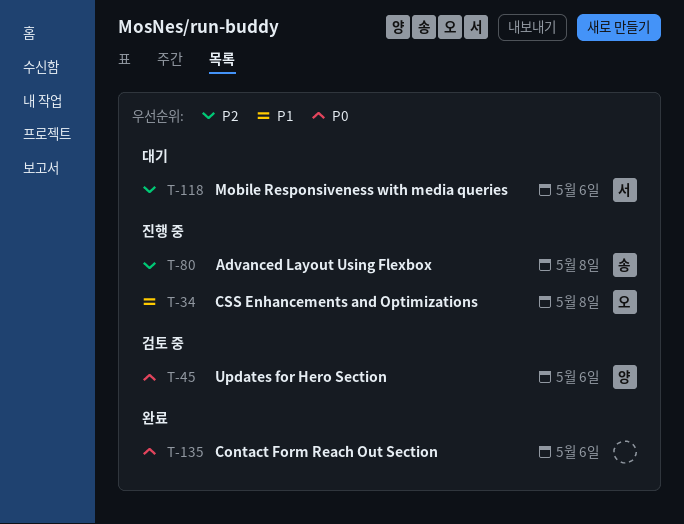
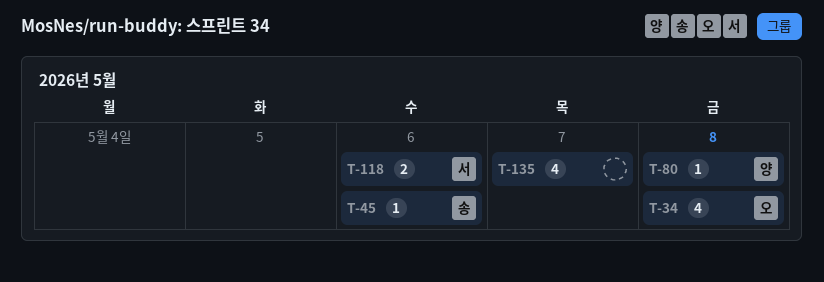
T-45, owner: 양 -> 송
T-80, owner: 송 -> 양
T-135, day: May 6 -> May 7

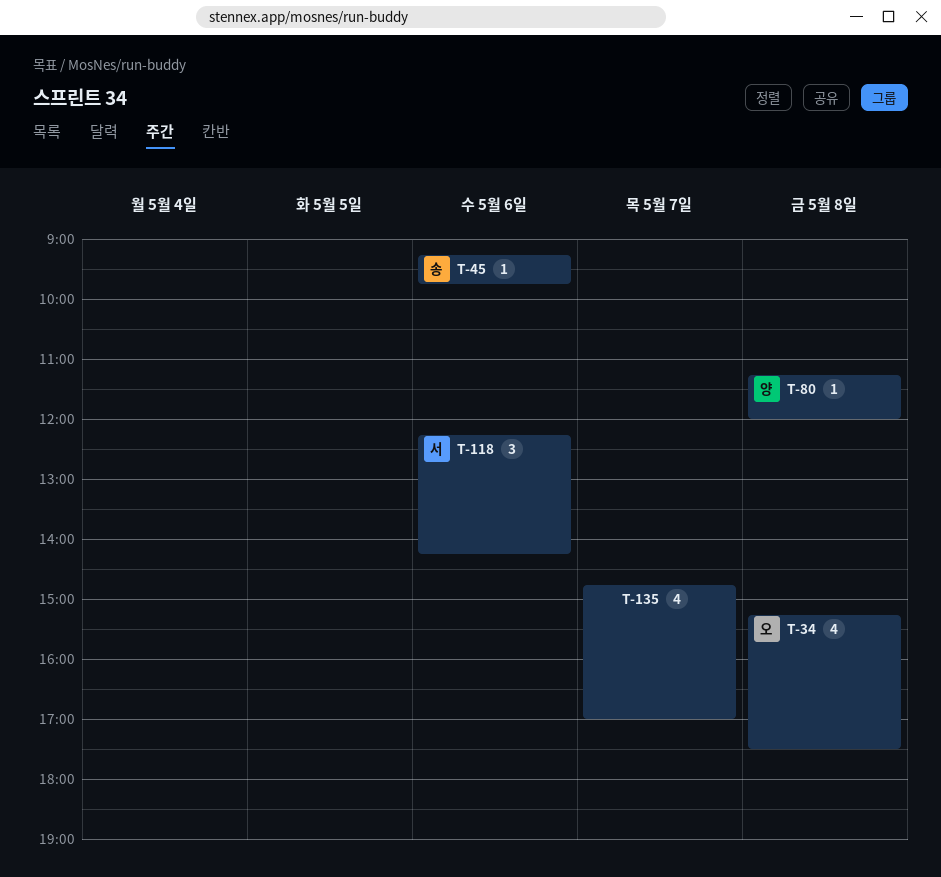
T-118, estimate: 2 -> 3

